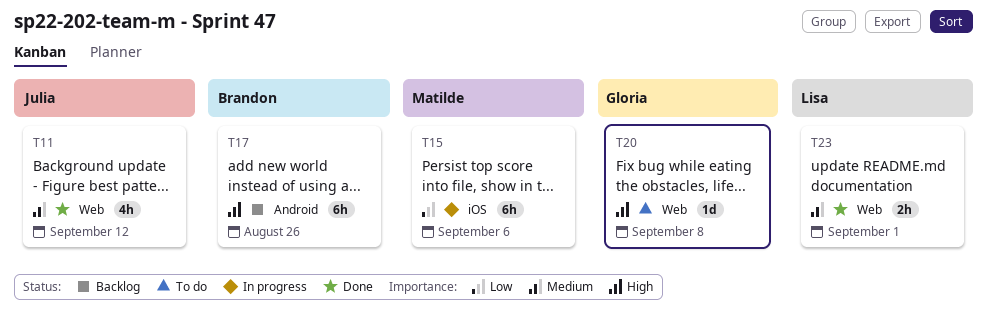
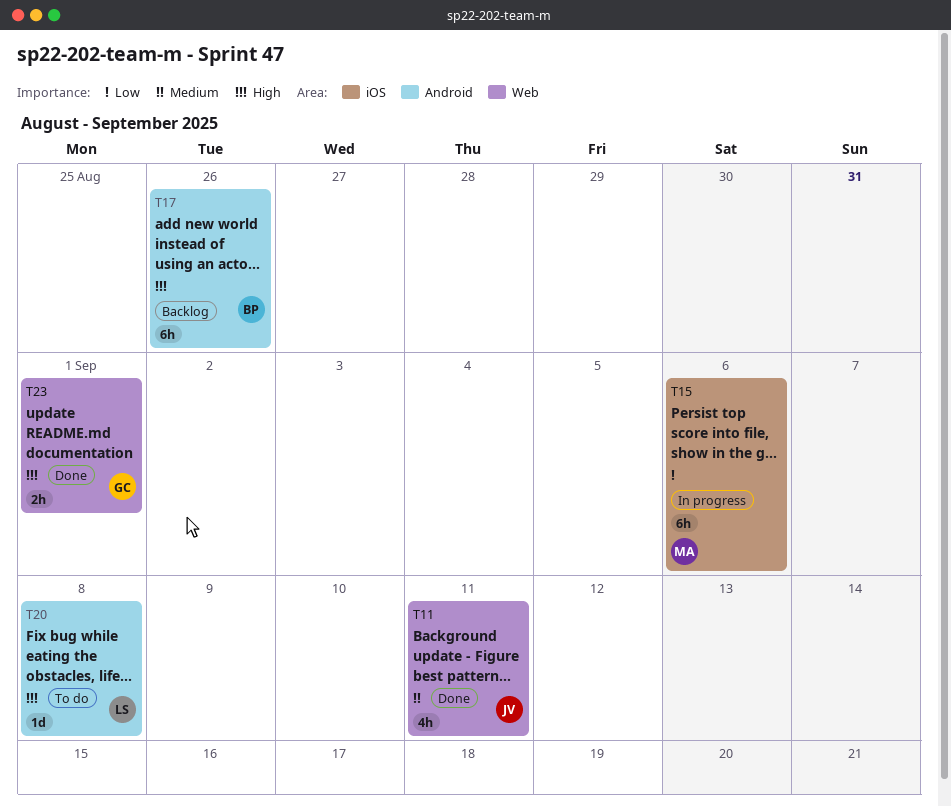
T11, due: Sep 12 -> Sep 11
T20, owner: Gloria -> Lisa
T20, label: Web -> Android
T23, owner: Lisa -> Gloria
T23, priority: Medium -> High

